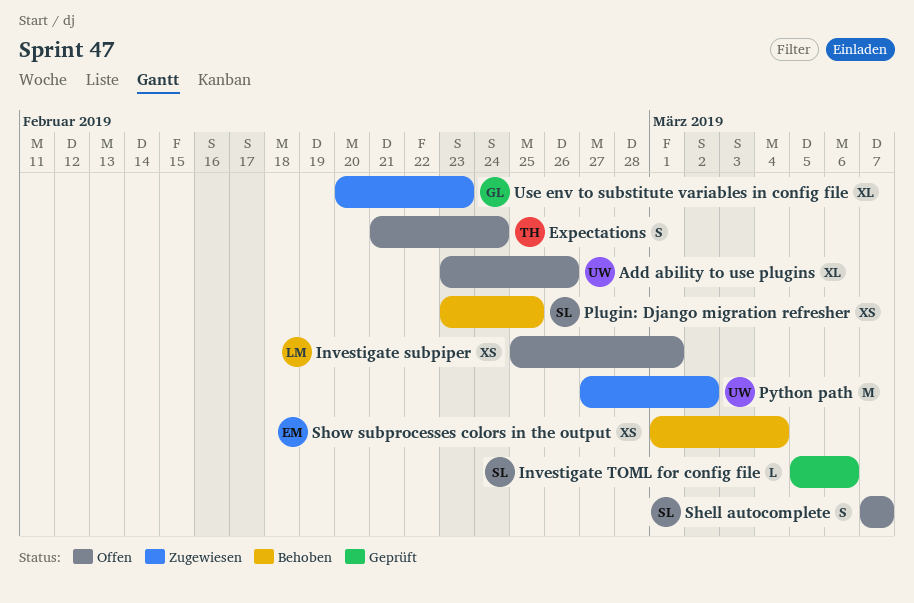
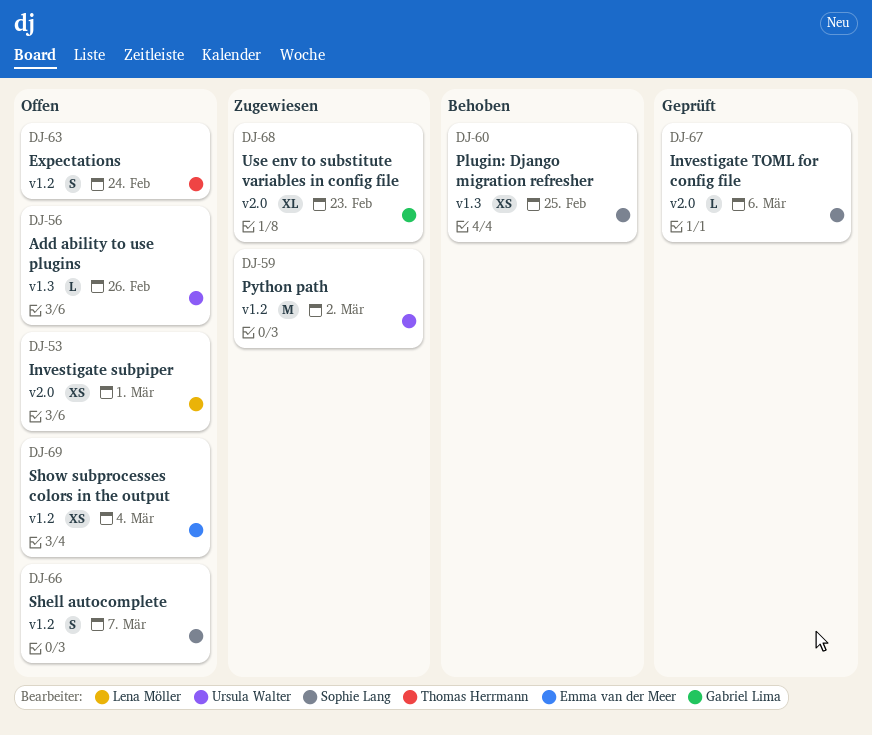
Add ability to use plugins, estimate: XL -> L
Show subprocesses colors in the output, status: Behoben -> Offen

